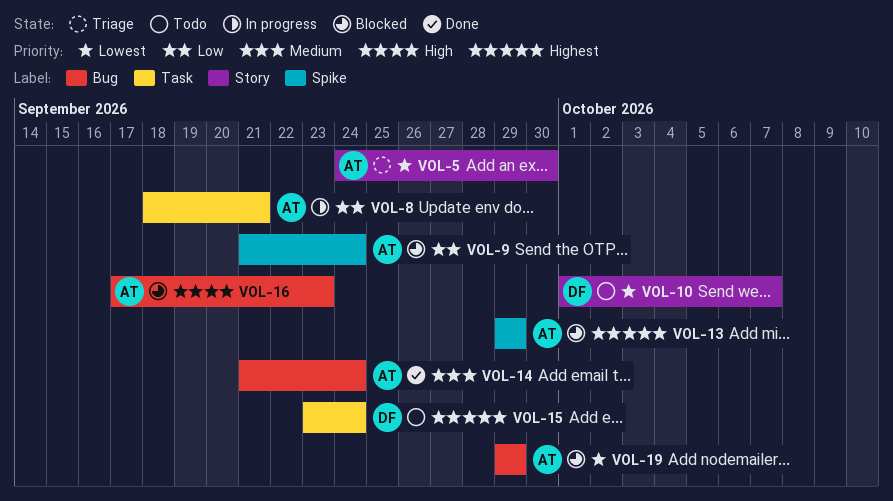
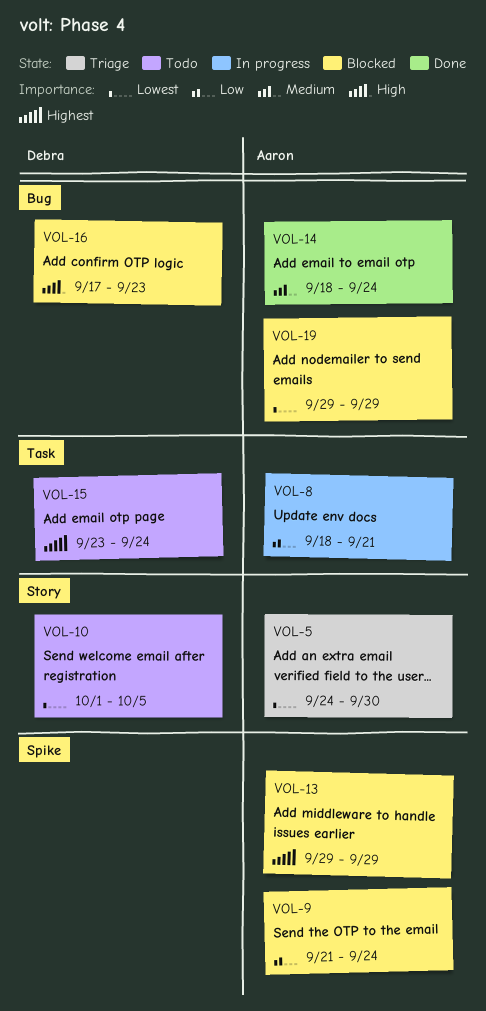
VOL-10, due: Oct 7 -> Oct 5
VOL-14, start: Sep 21 -> Sep 18
VOL-16, owner: Aaron -> Debra

